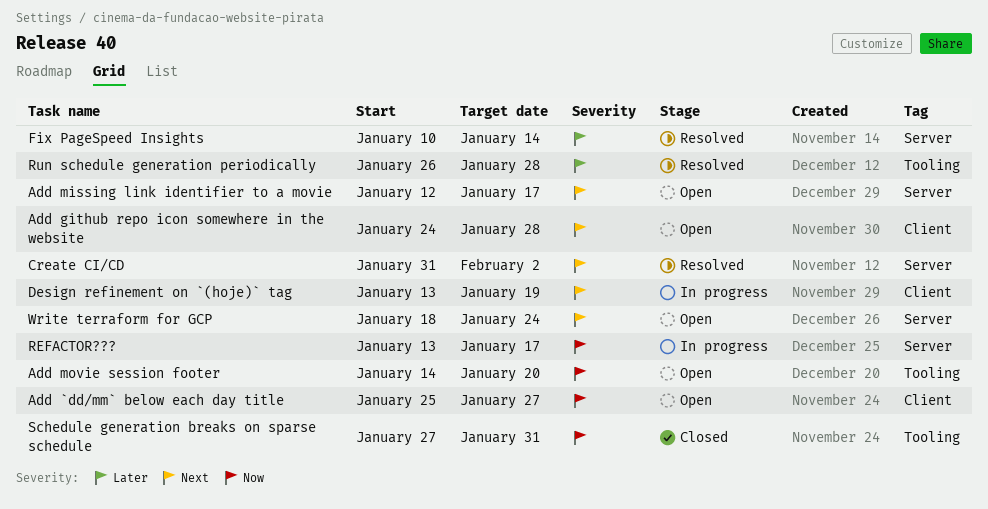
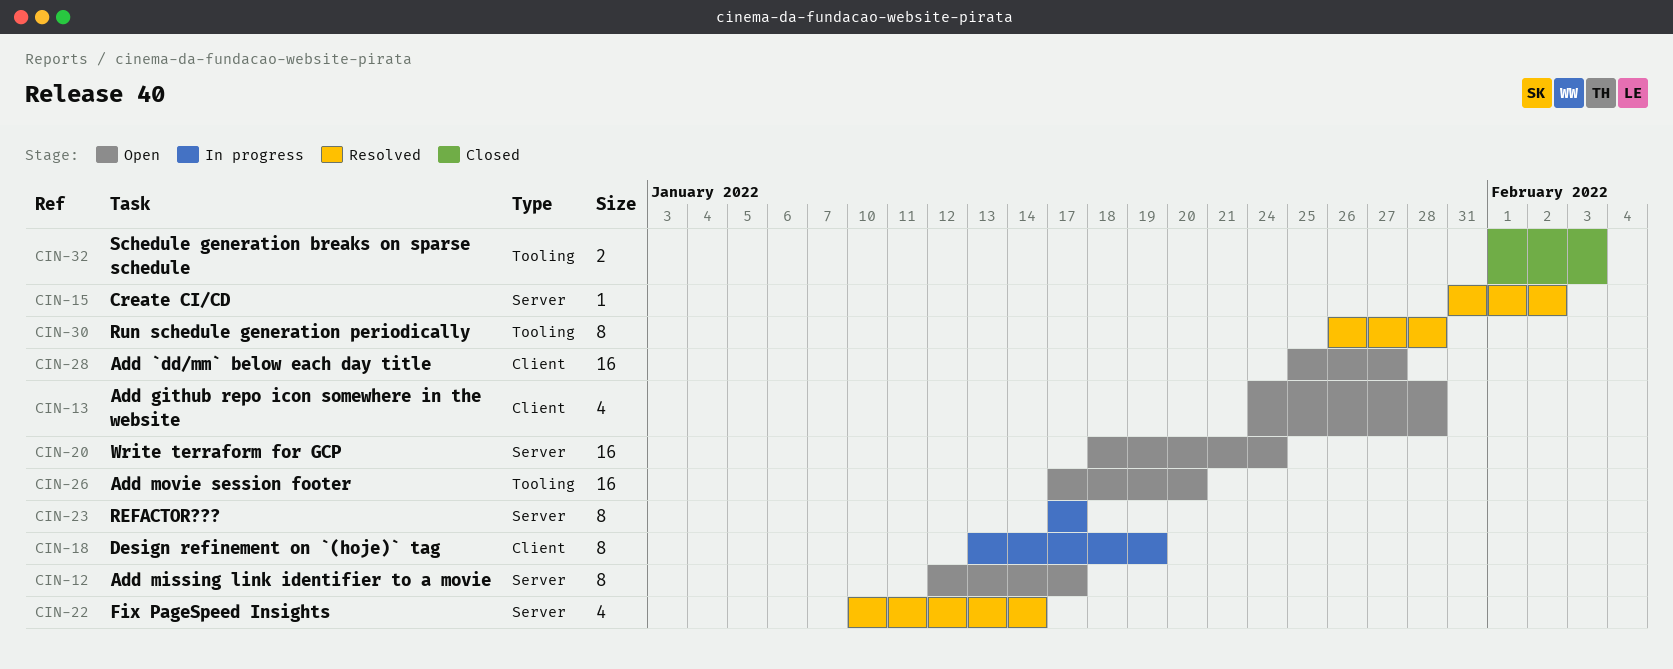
Add movie session footer, start: Jan 14 -> Jan 17
REFACTOR???, start: Jan 13 -> Jan 17
Schedule generation breaks on sparse schedule, start: Jan 27 -> Feb 1
Schedule generation breaks on sparse schedule, due: Jan 31 -> Feb 3

